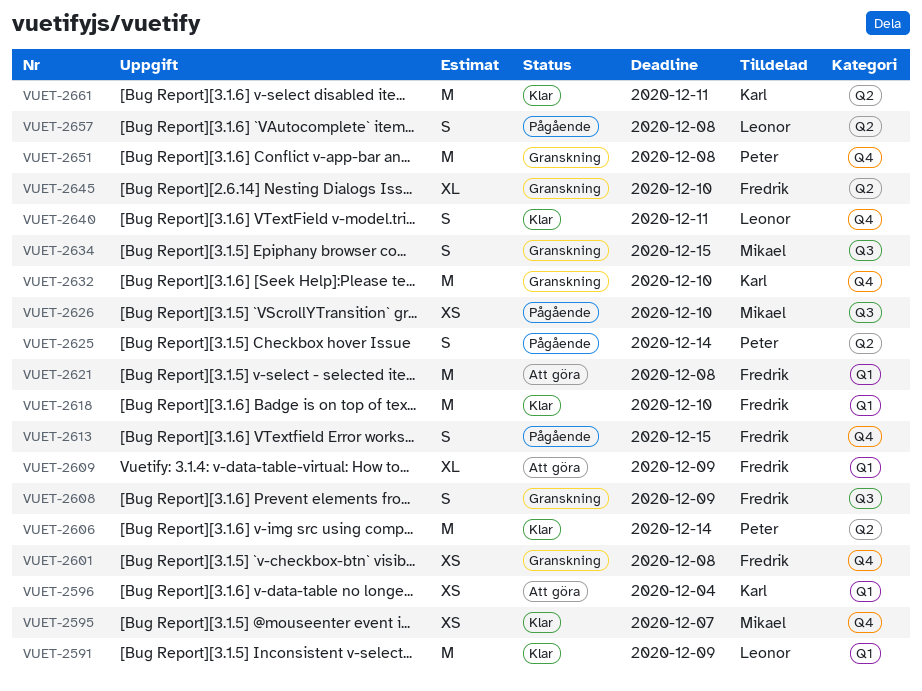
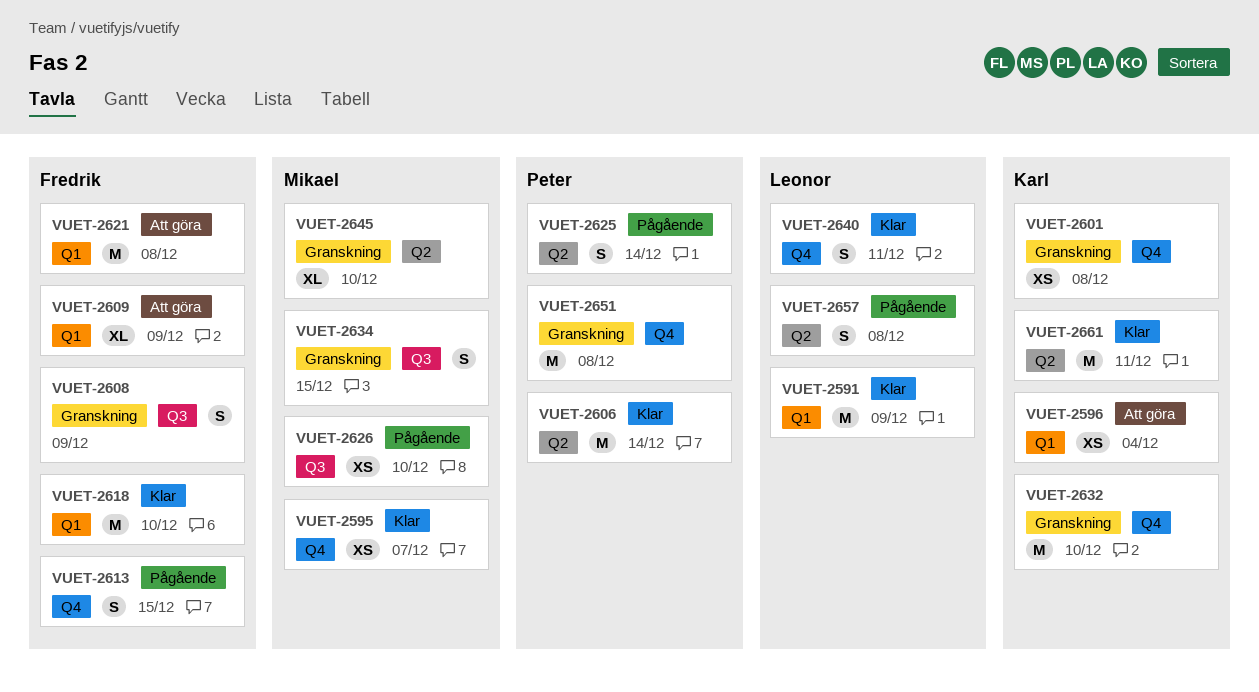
VUET-2601, owner: Fredrik -> Karl
VUET-2645, owner: Fredrik -> Mikael

